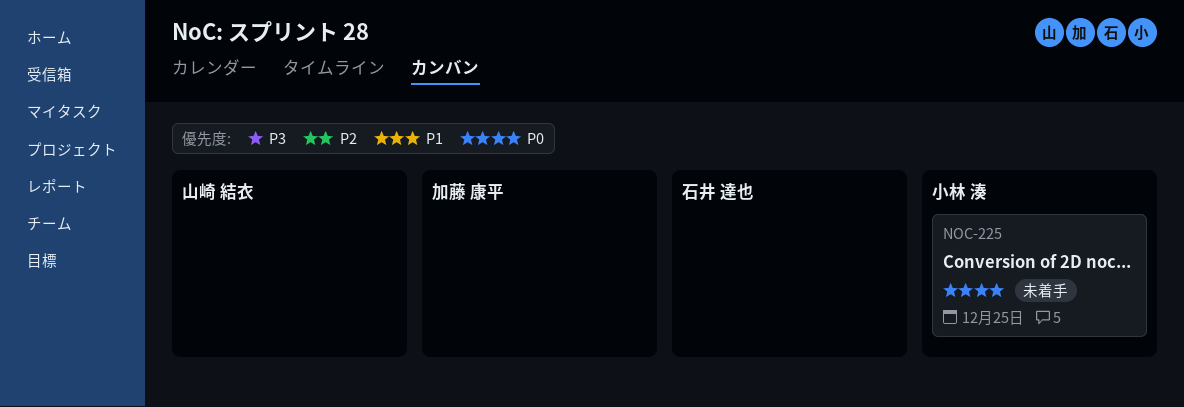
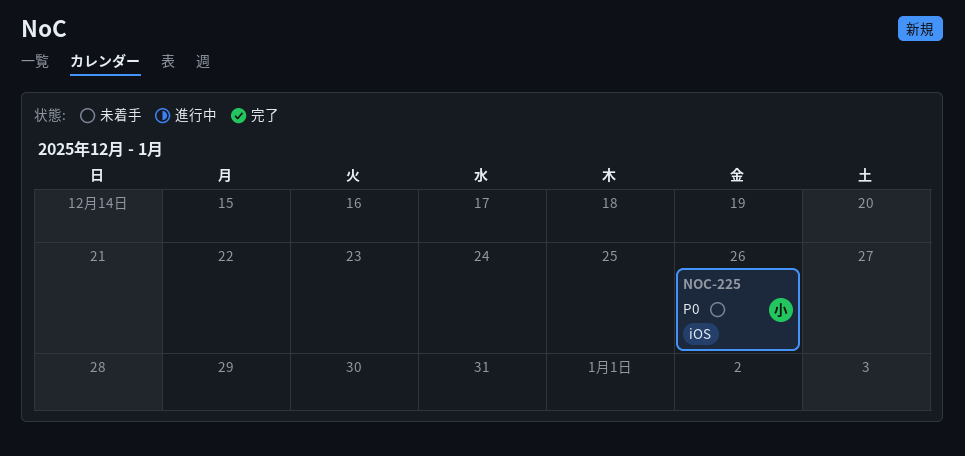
NOC-225, due: Dec 25 -> Dec 26

